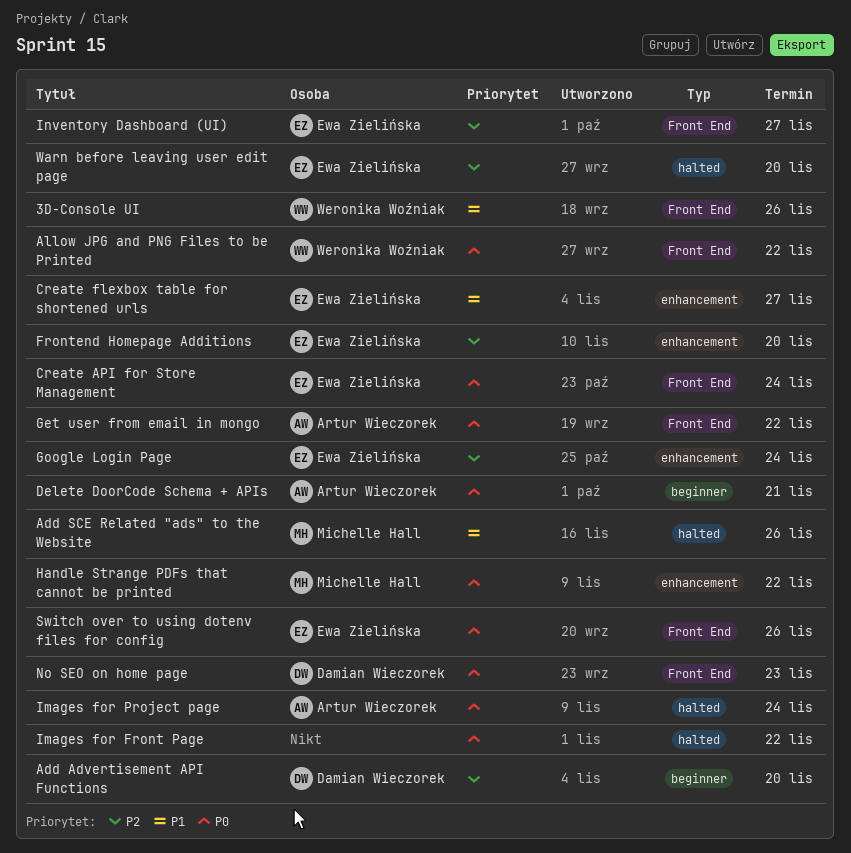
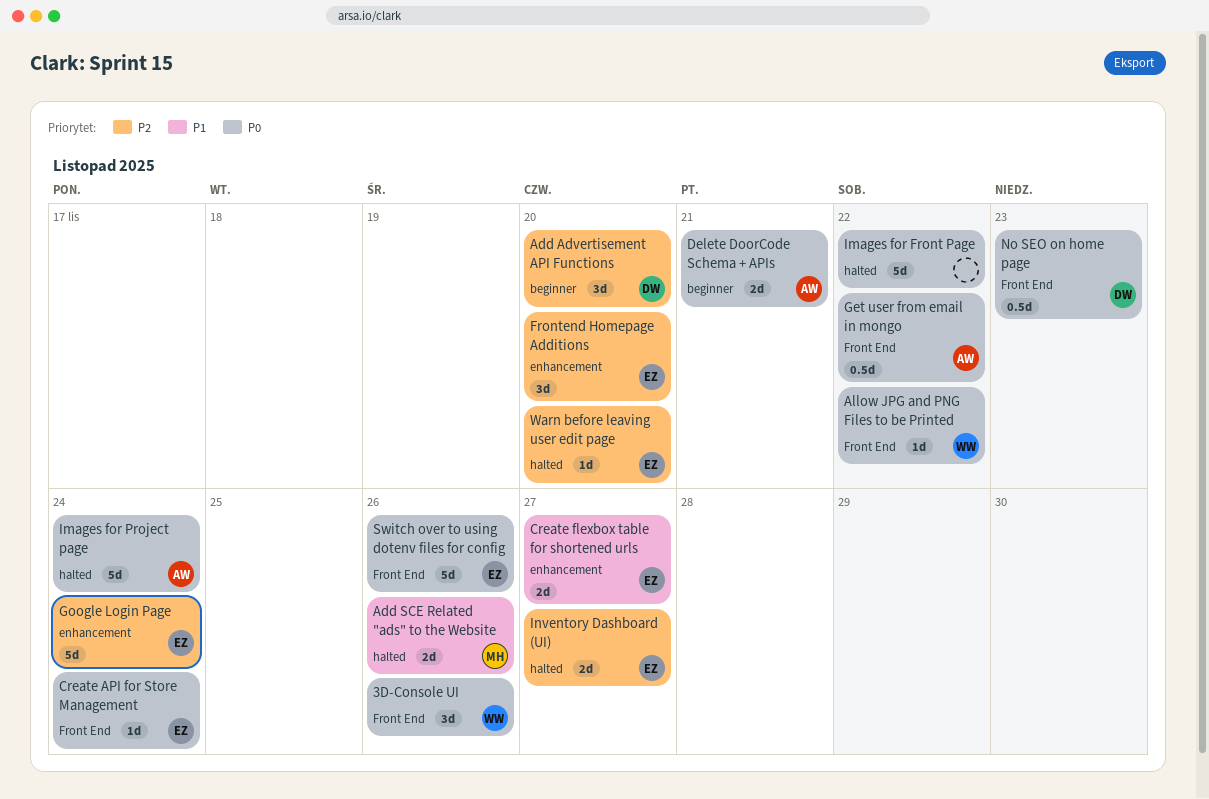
3D-Console UI, priority: P1 -> P0
Handle Strange PDFs that cannot be printed: present -> none
Inventory Dashboard (UI), label: Front End -> halted

